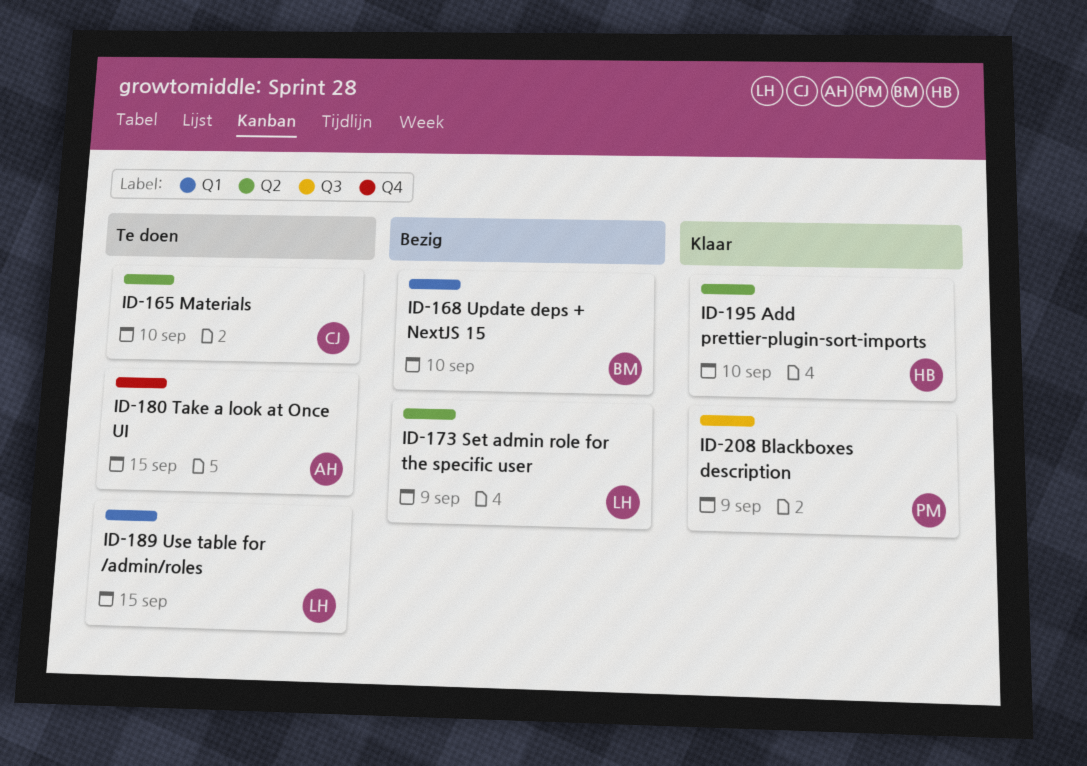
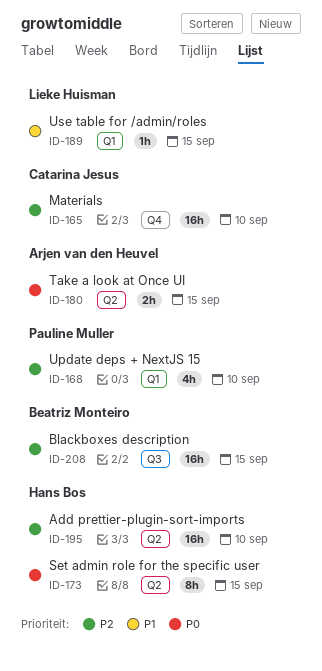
ID-165, label: Q2 -> Q4
ID-168, owner: Beatriz Monteiro -> Pauline Muller
ID-173, owner: Lieke Huisman -> Hans Bos
ID-173, due: Sep 9 -> Sep 15
ID-180, label: Q4 -> Q2
ID-208, owner: Pauline Muller -> Beatriz Monteiro
ID-208, due: Sep 9 -> Sep 15

